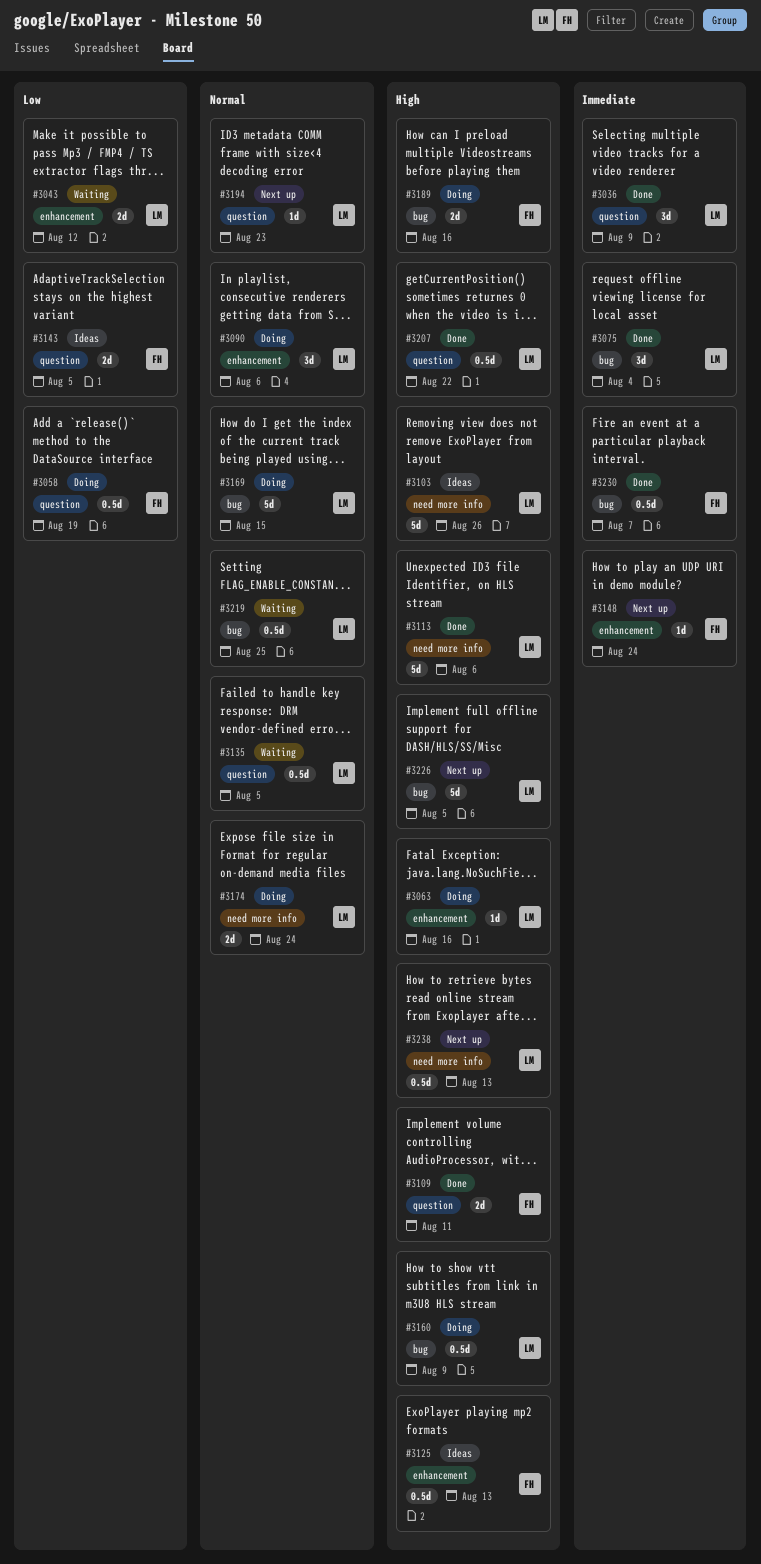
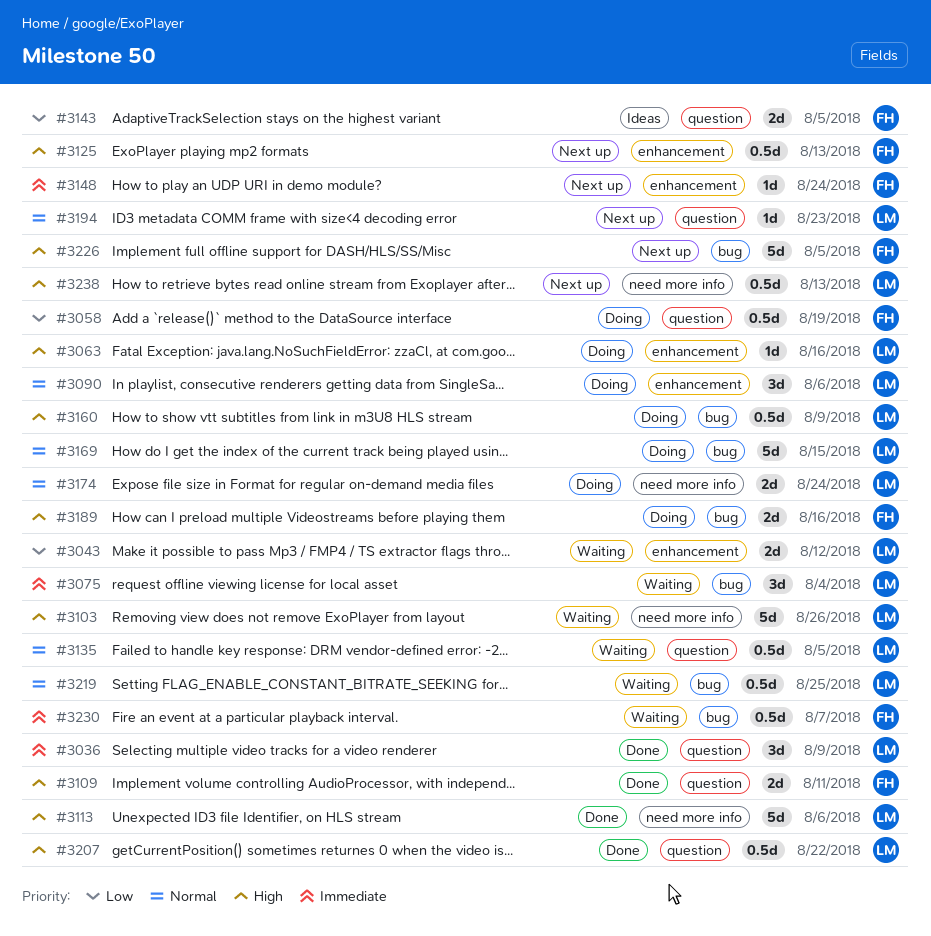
#3075, status: Done -> Waiting
#3103, status: Ideas -> Waiting
#3125, status: Ideas -> Next up
#3226, owner: LM -> FH
#3230, status: Done -> Waiting

